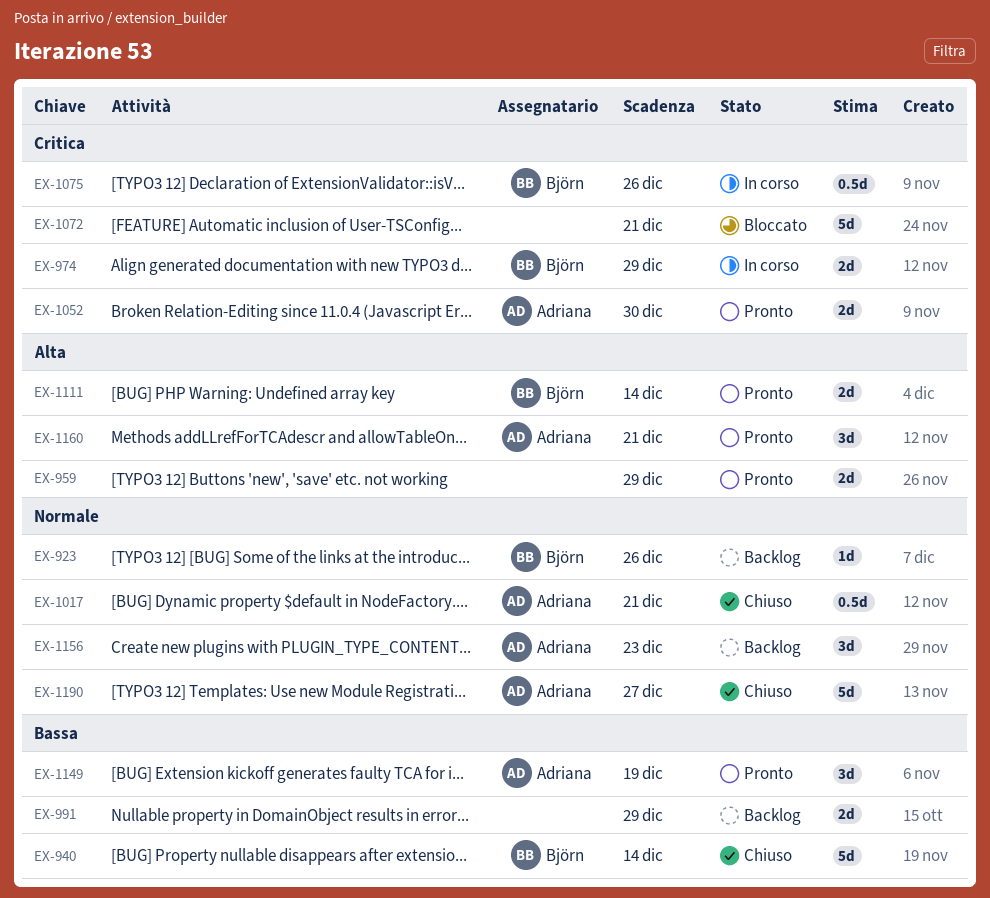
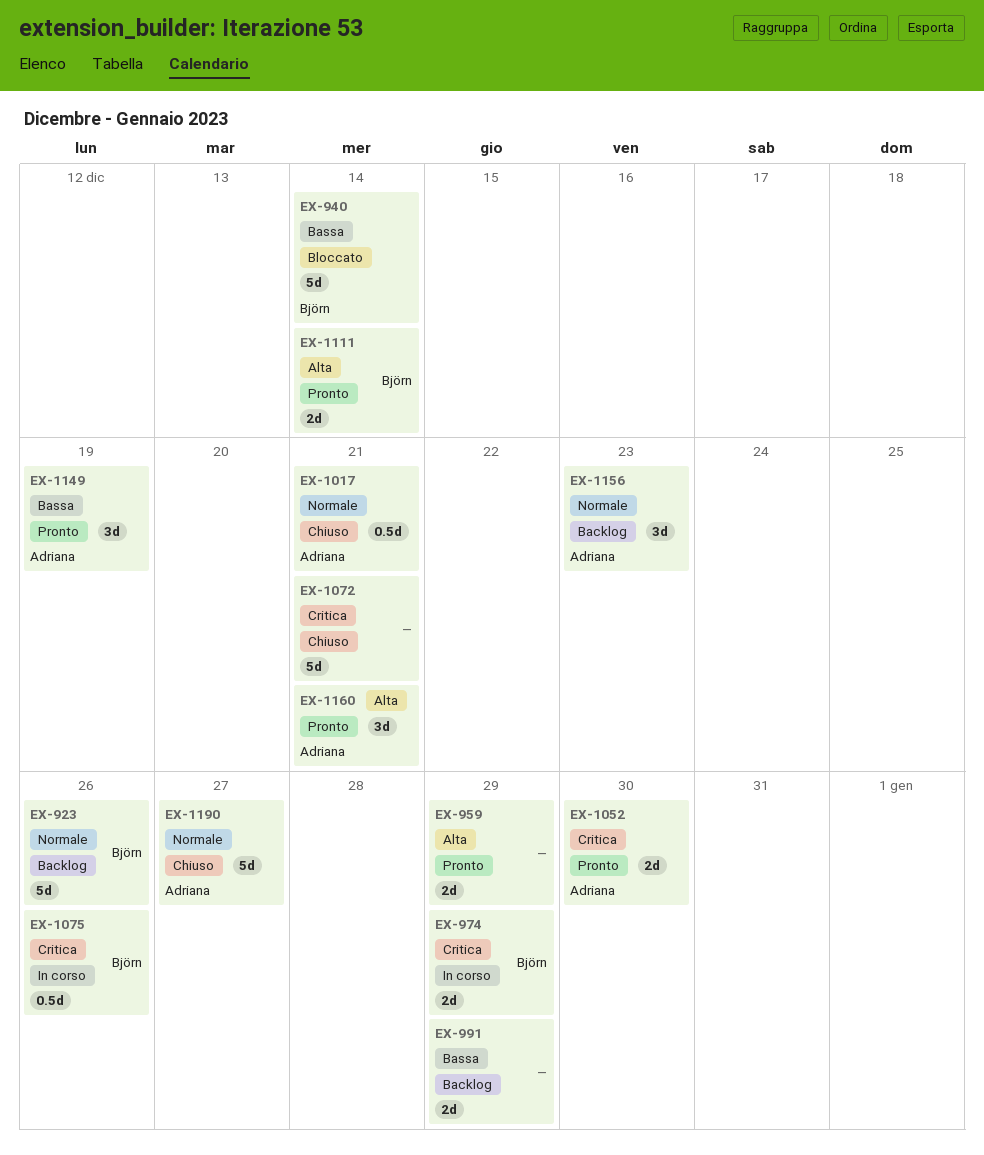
EX-923, estimate: 1d -> 5d
EX-940, status: Chiuso -> Bloccato
EX-1072, status: Bloccato -> Chiuso

